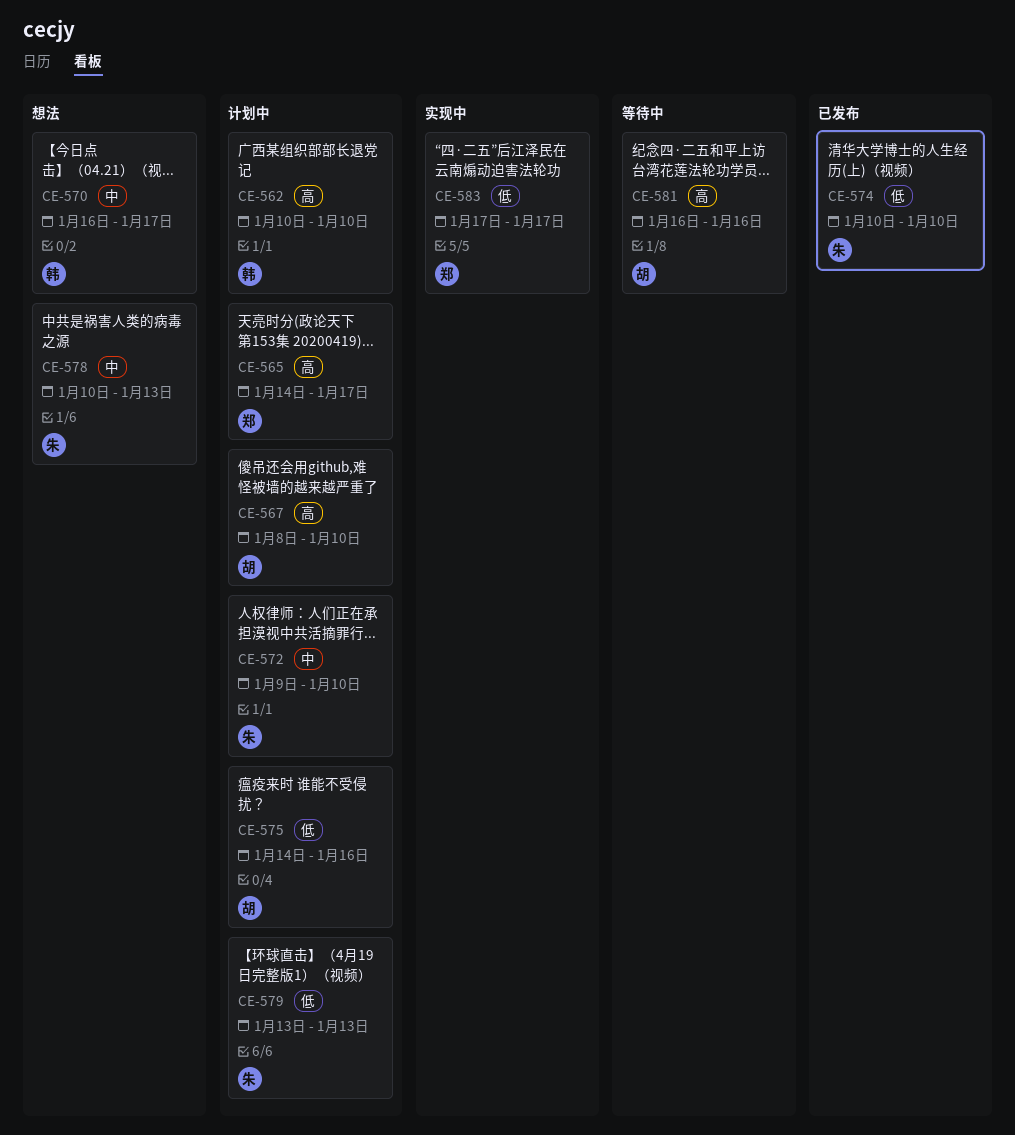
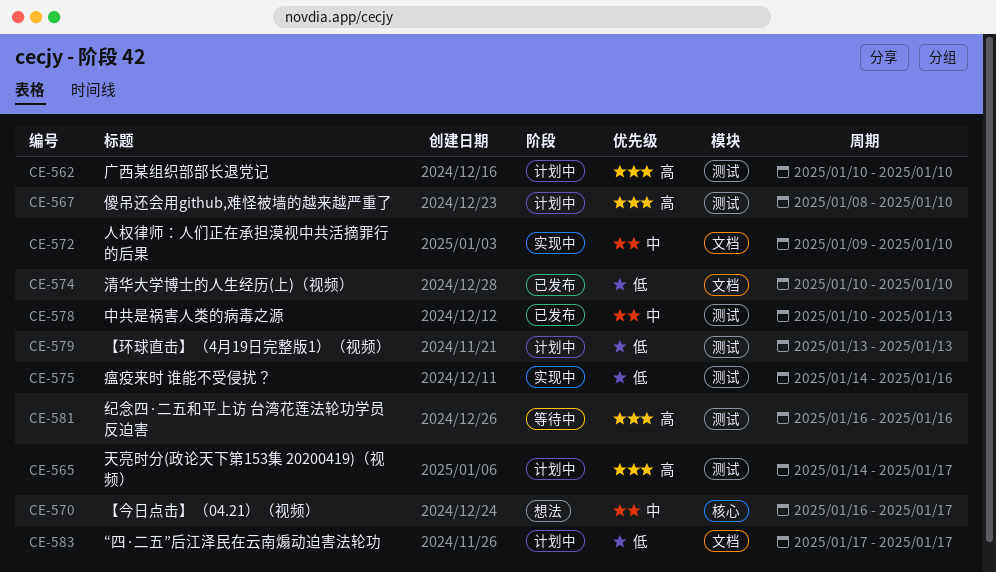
CE-572, status: 计划中 -> 实现中
CE-575, status: 计划中 -> 实现中
CE-578, status: 想法 -> 已发布
CE-583, status: 实现中 -> 计划中

